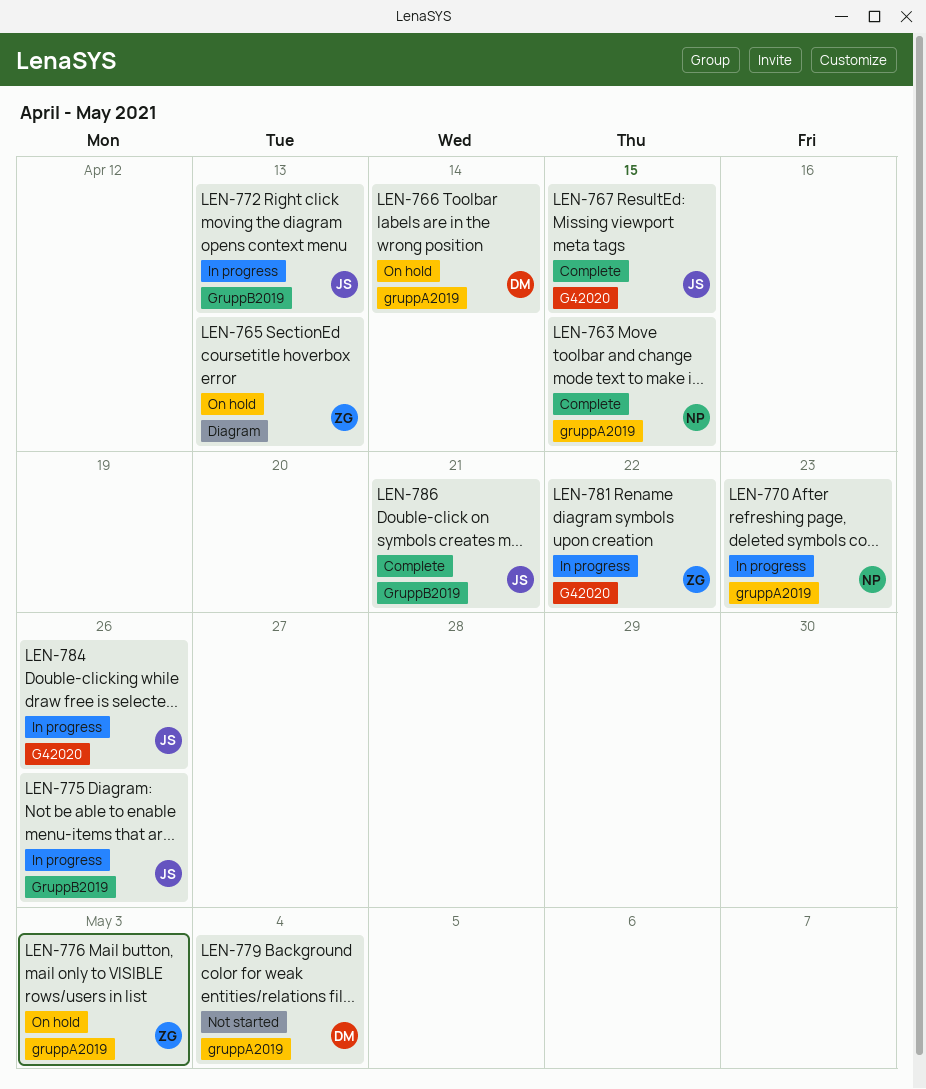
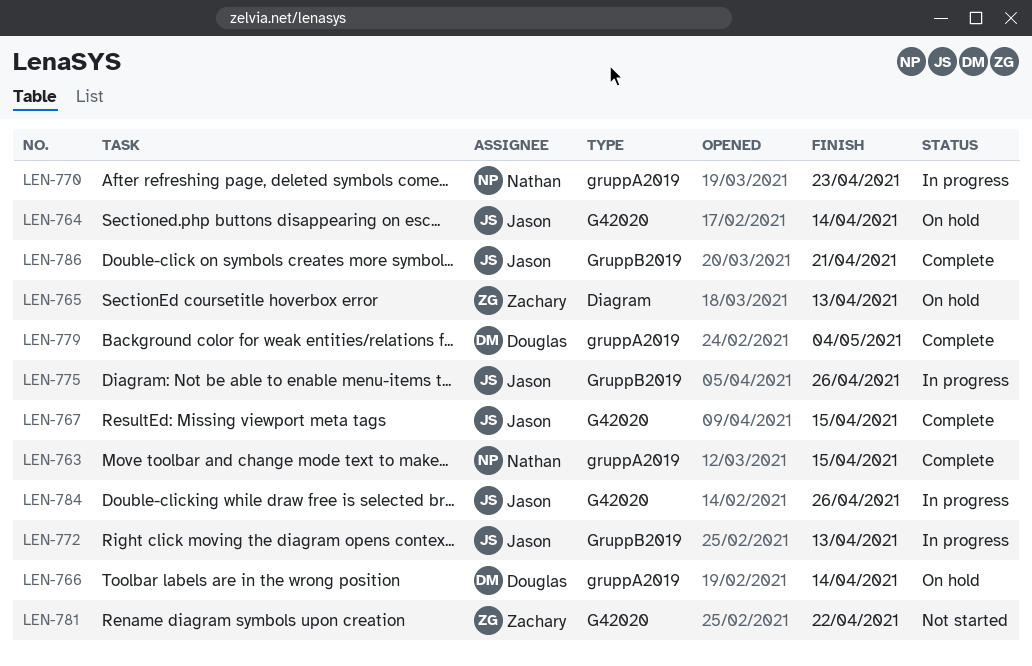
LEN-764: none -> present
LEN-776: present -> none
LEN-779, status: Not started -> Complete
LEN-781, status: In progress -> Not started

